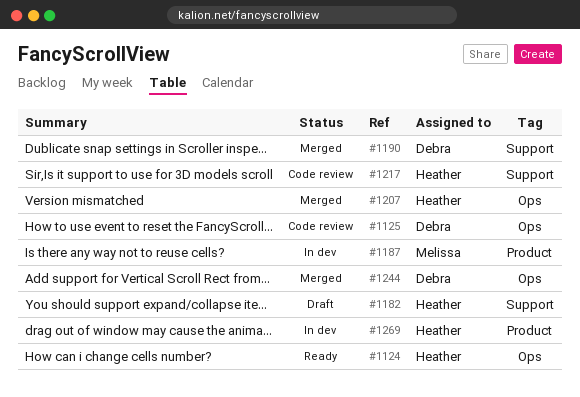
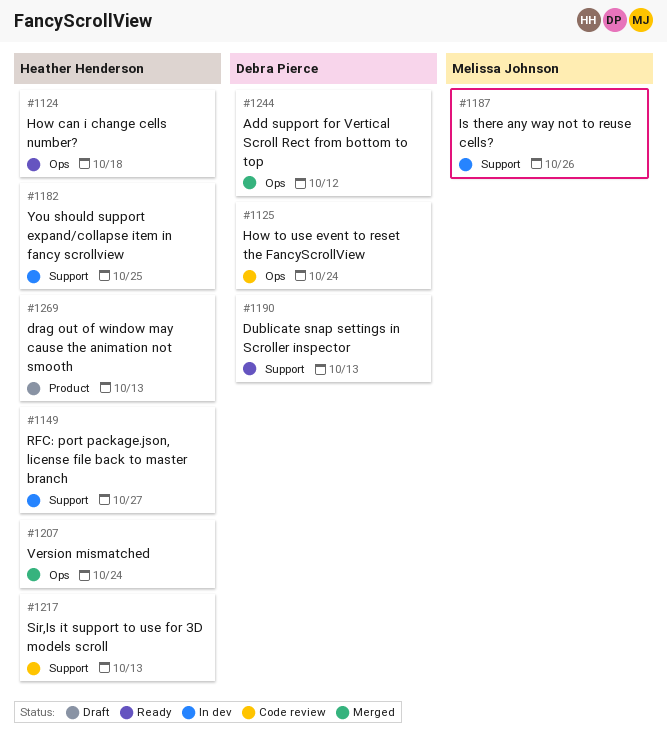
#1149: none -> present
#1182, status: Draft -> In dev
#1187, label: Product -> Support
#1190, status: Merged -> Ready
#1269, status: In dev -> Draft

